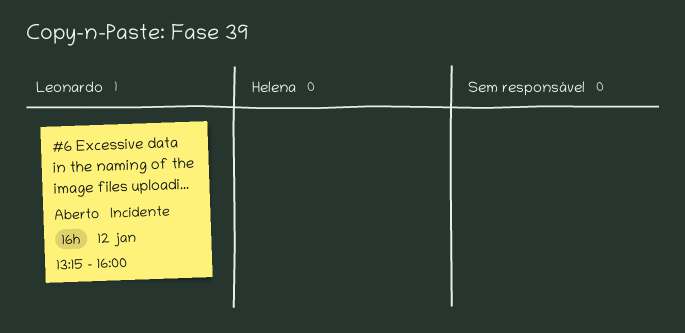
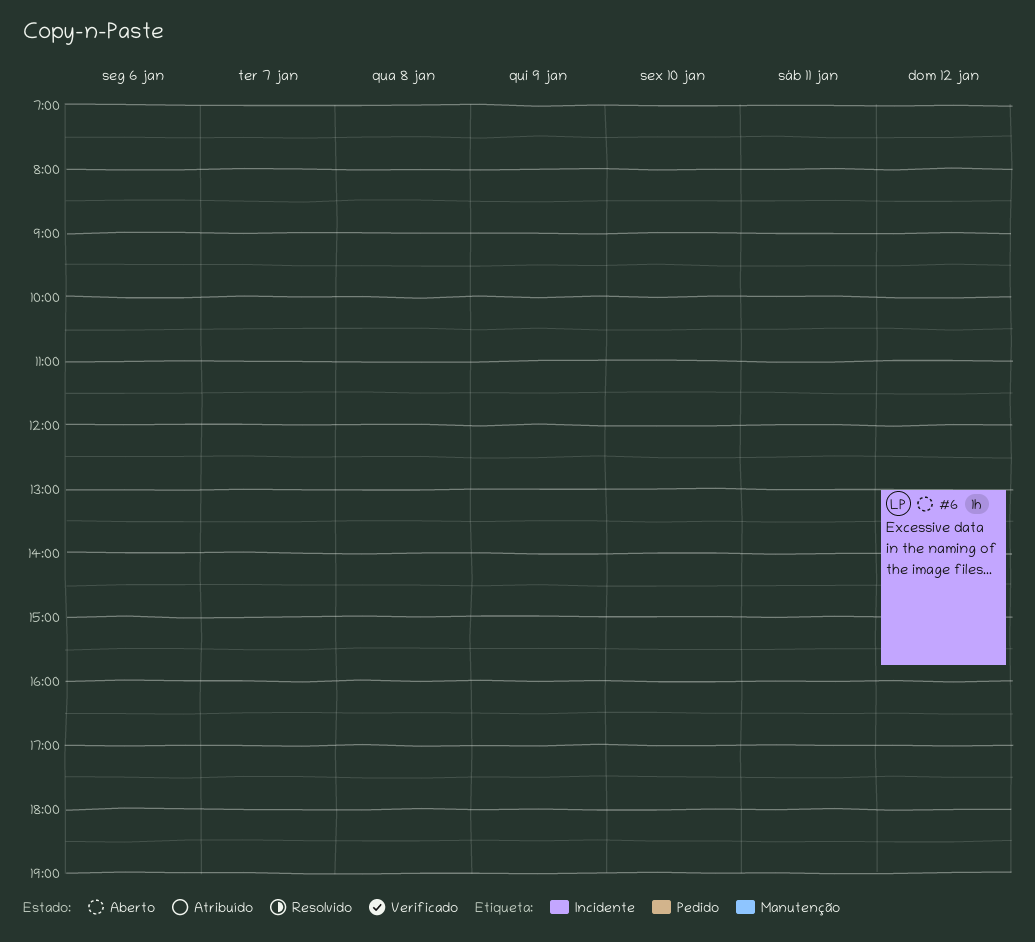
#6, estimate: 16h -> 1h
#6, begins: 13:15 -> 13:00
#6, ends: 16:00 -> 15:45

